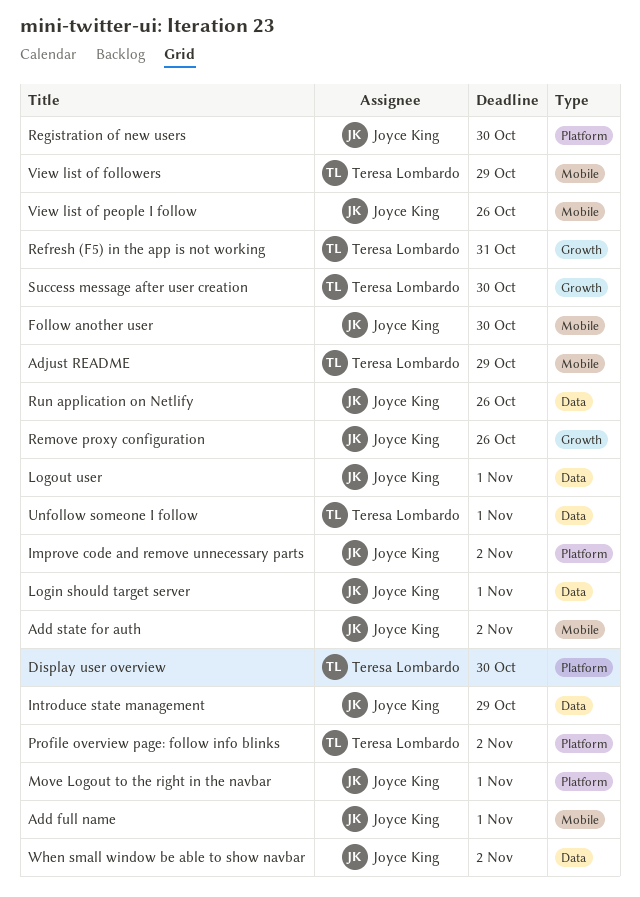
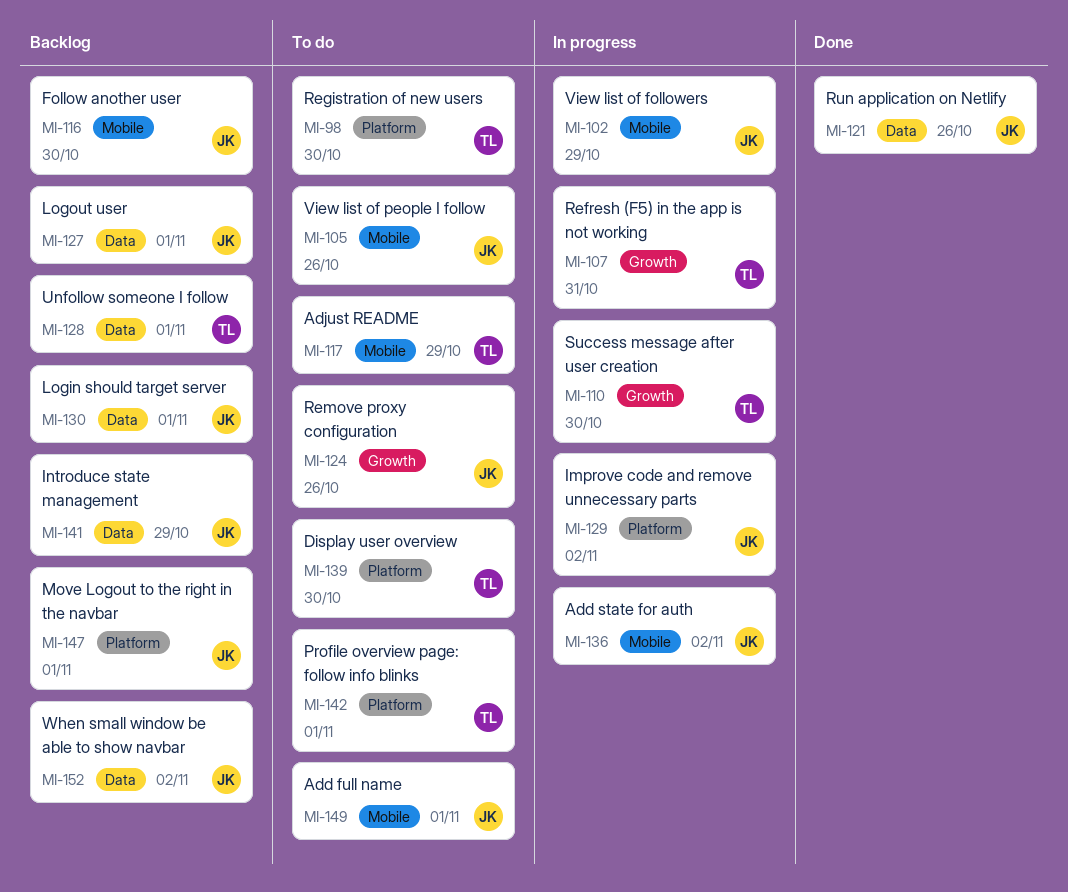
Profile overview page: follow info blinks, due: Nov 2 -> Nov 1
Registration of new users, owner: Joyce King -> Teresa Lombardo
View list of followers, owner: Teresa Lombardo -> Joyce King

